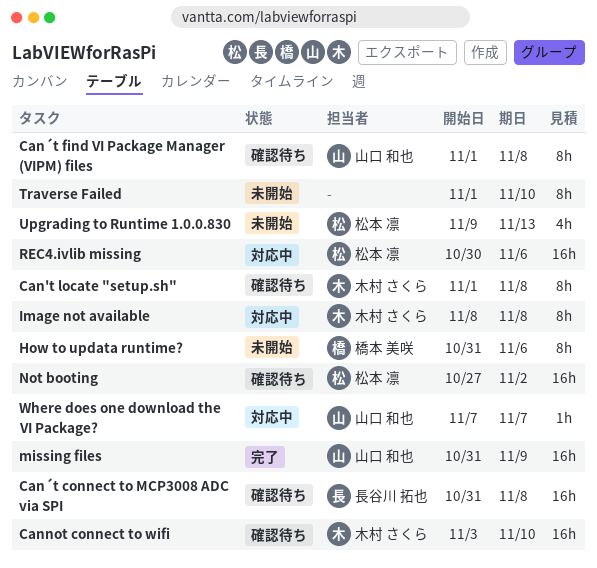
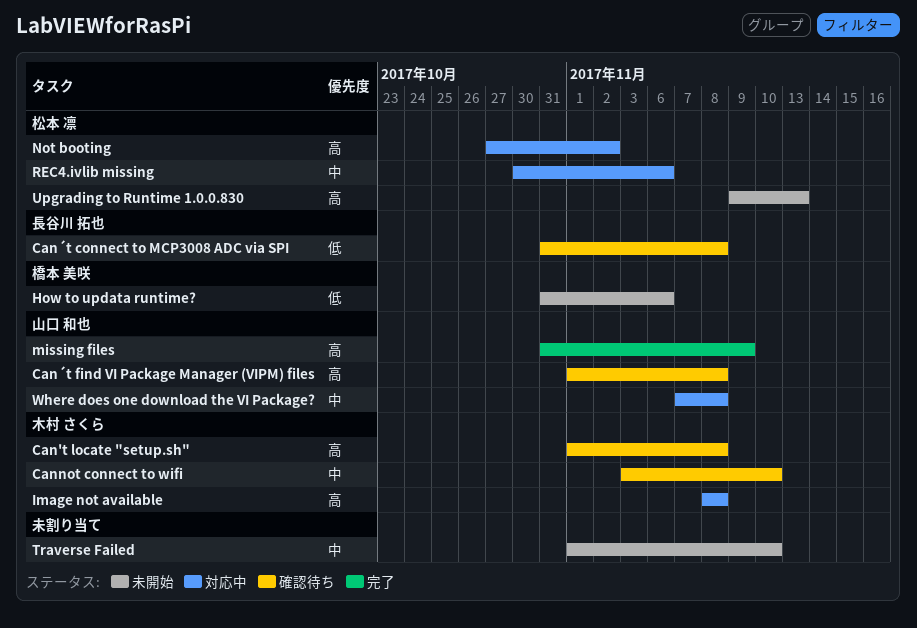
Not booting, status: 確認待ち -> 対応中
Where does one download the VI Package?, due: Nov 7 -> Nov 8

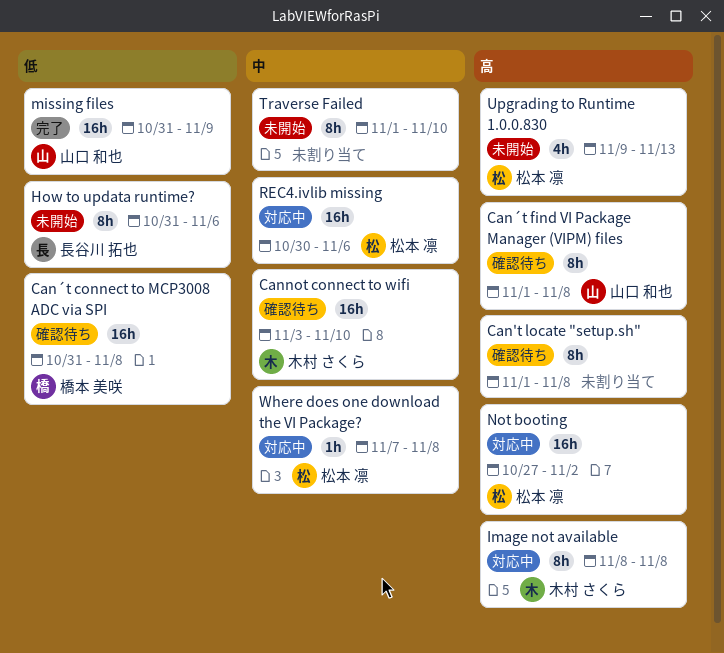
Can't locate "setup.sh", owner: 木村 さくら -> none
Can´t connect to MCP3008 ADC via SPI, owner: 長谷川 拓也 -> 橋本 美咲
How to updata runtime?, owner: 橋本 美咲 -> 長谷川 拓也
missing files, priority: 高 -> 低
Where does one download the VI Package?, owner: 山口 和也 -> 松本 凛

